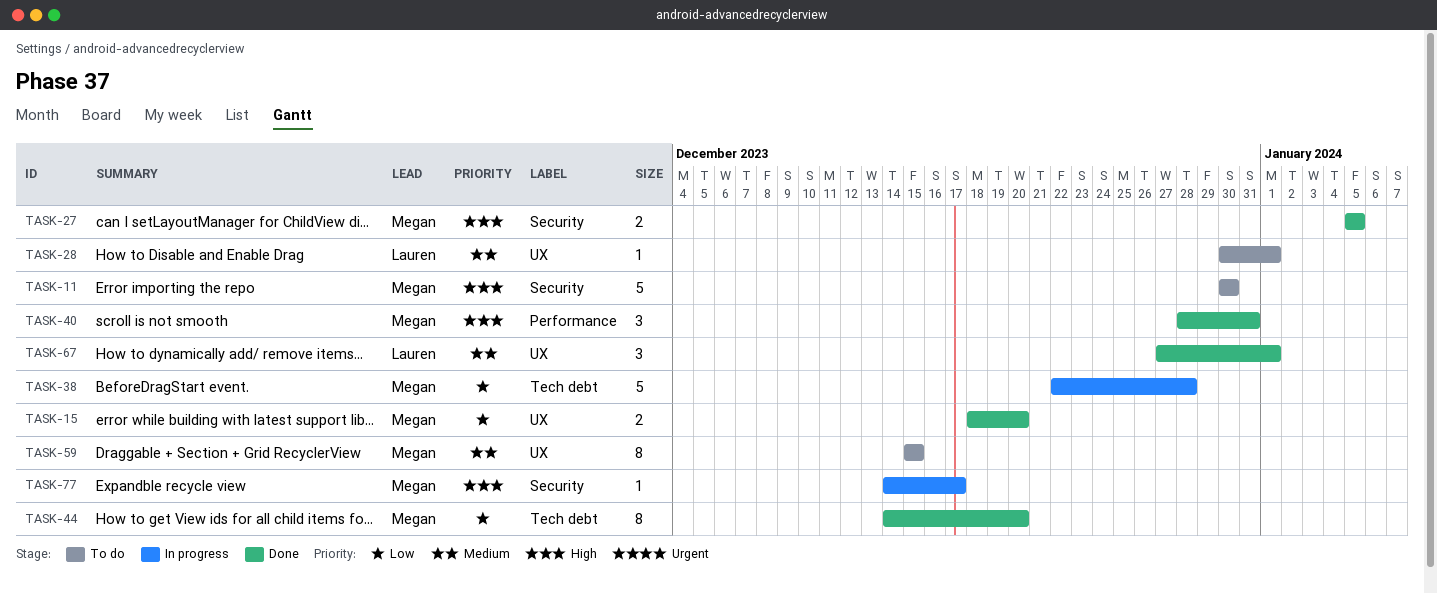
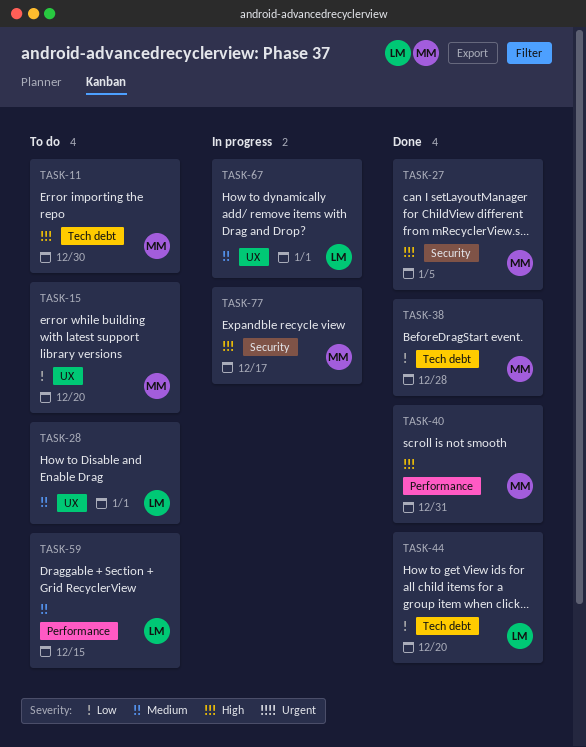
TASK-11, label: Security -> Tech debt
TASK-15, status: Done -> To do
TASK-38, status: In progress -> Done
TASK-44, owner: Megan -> Lauren
TASK-59, owner: Megan -> Lauren
TASK-59, label: UX -> Performance
TASK-67, status: Done -> In progress

